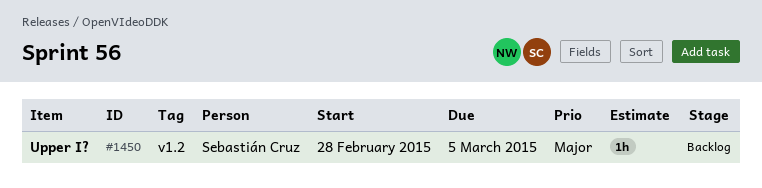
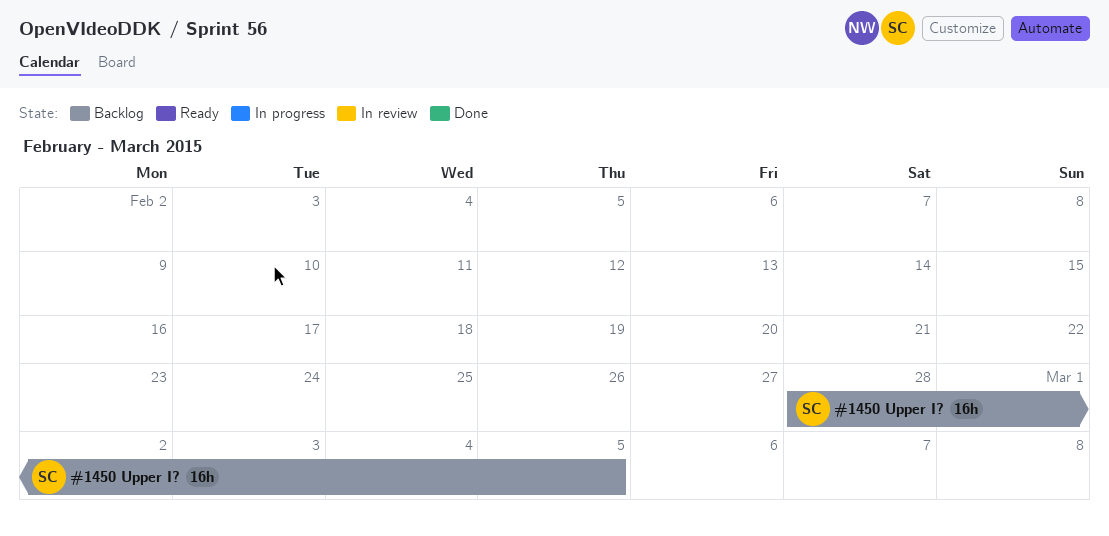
#1450, estimate: 1h -> 16h

